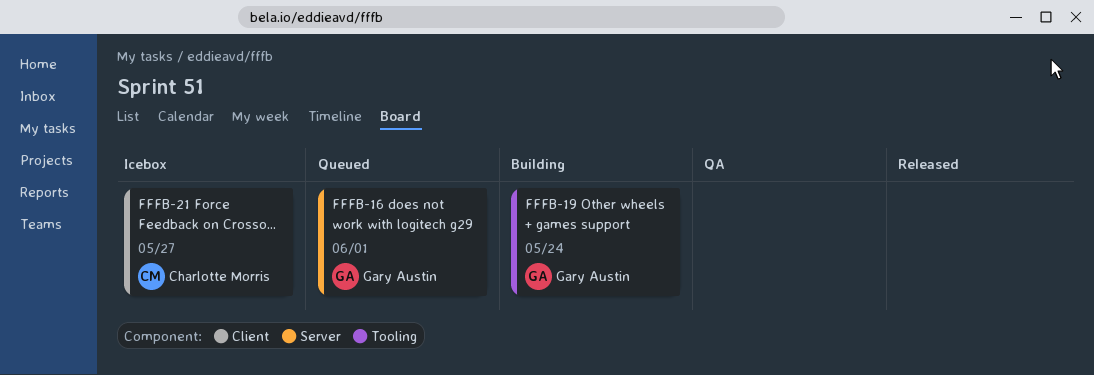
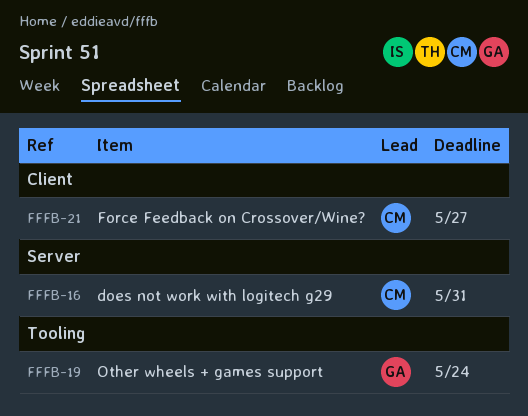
FFFB-16, owner: Gary Austin -> Charlotte Morris
FFFB-16, due: Jun 1 -> May 31

